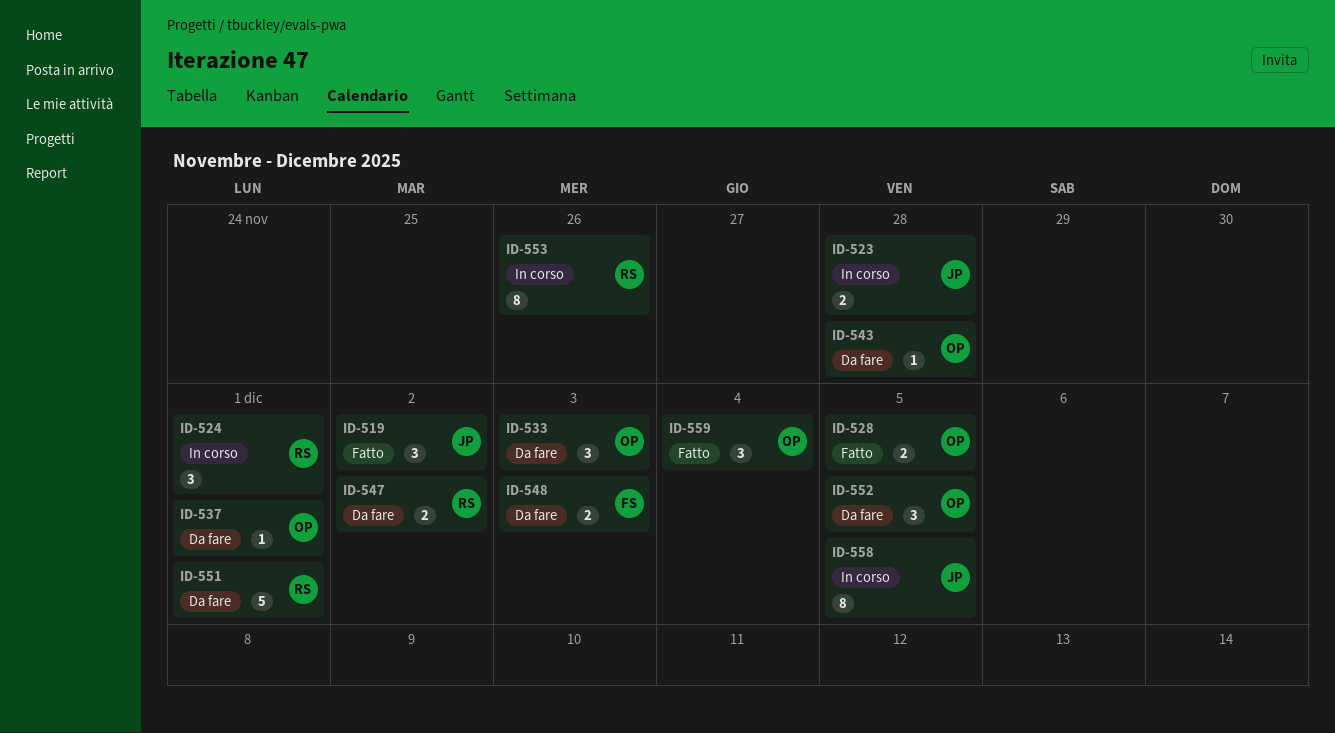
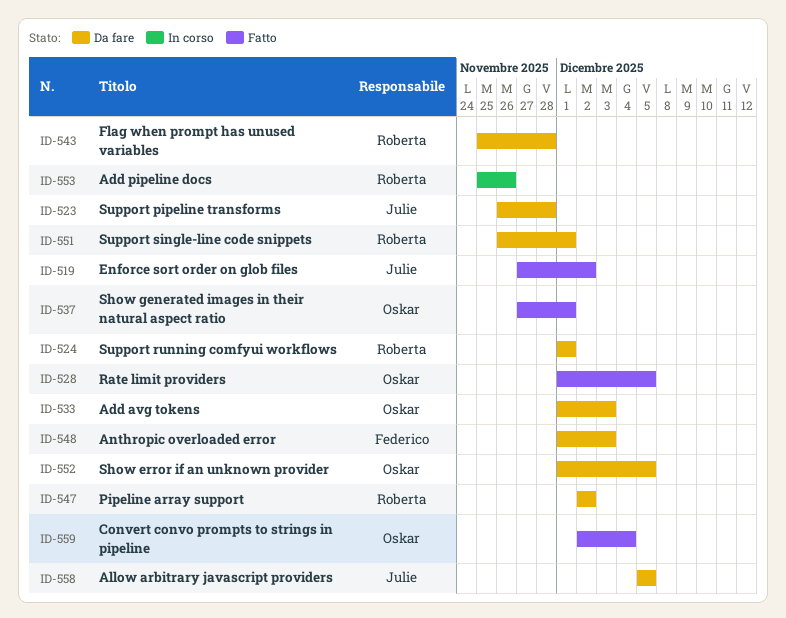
ID-523, status: In corso -> Da fare
ID-524, status: In corso -> Da fare
ID-537, status: Da fare -> Fatto
ID-543, owner: Oskar -> Roberta
ID-558, status: In corso -> Da fare

